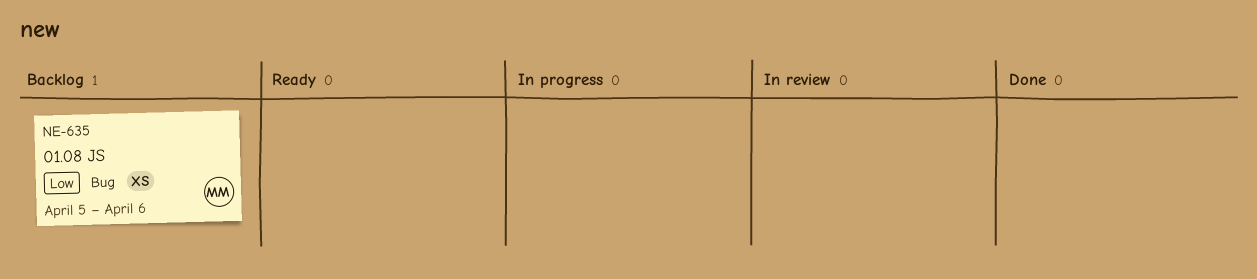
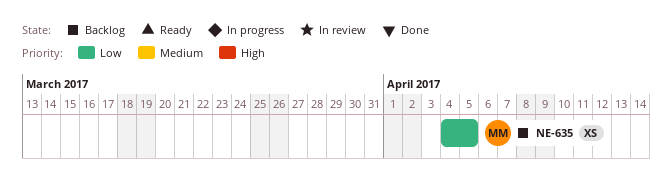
NE-635, start: Apr 5 -> Apr 4
NE-635, due: Apr 6 -> Apr 5

